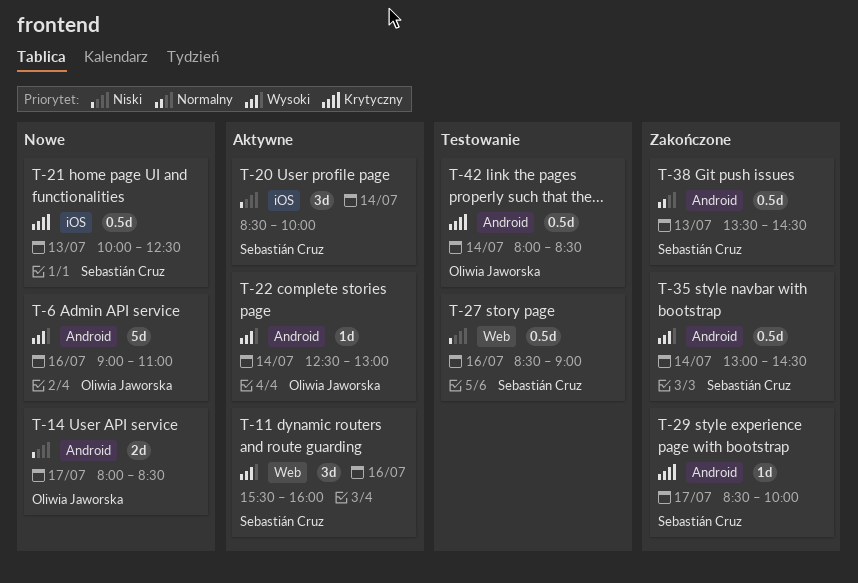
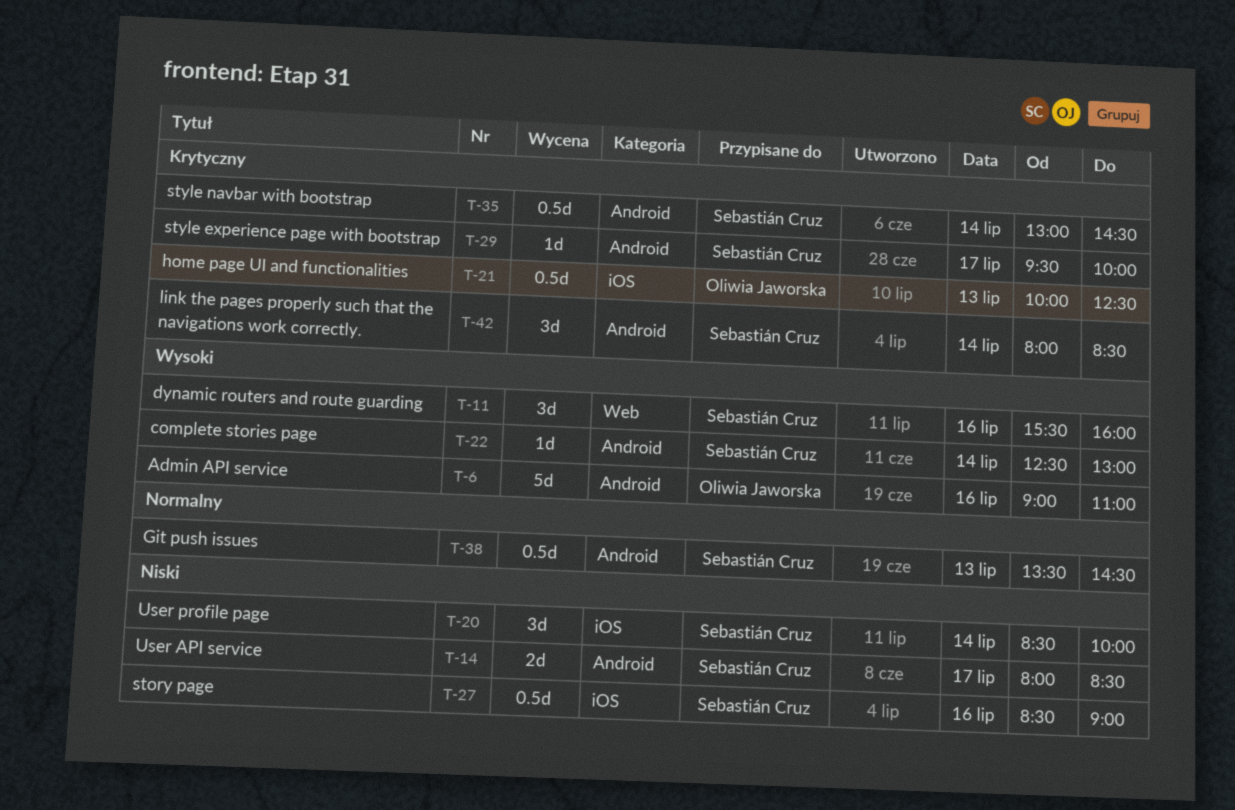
T-14, owner: Oliwia Jaworska -> Sebastián Cruz
T-21, owner: Sebastián Cruz -> Oliwia Jaworska
T-22, owner: Oliwia Jaworska -> Sebastián Cruz
T-27, label: Web -> iOS
T-29, begins: 08:30 -> 09:30
T-35, priority: Wysoki -> Krytyczny
T-42, owner: Oliwia Jaworska -> Sebastián Cruz
T-42, estimate: 0.5d -> 3d

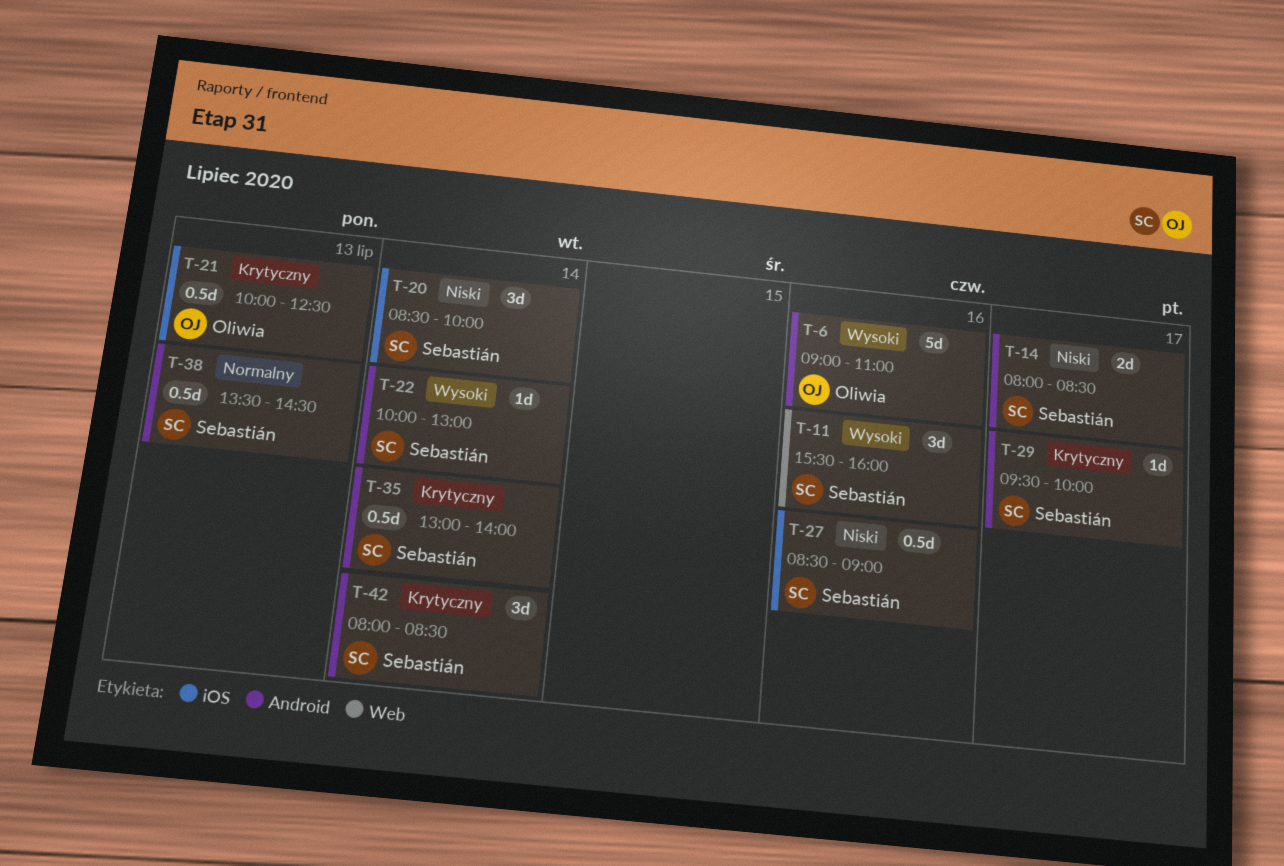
T-22, begins: 12:30 -> 10:00
T-35, ends: 14:30 -> 14:00

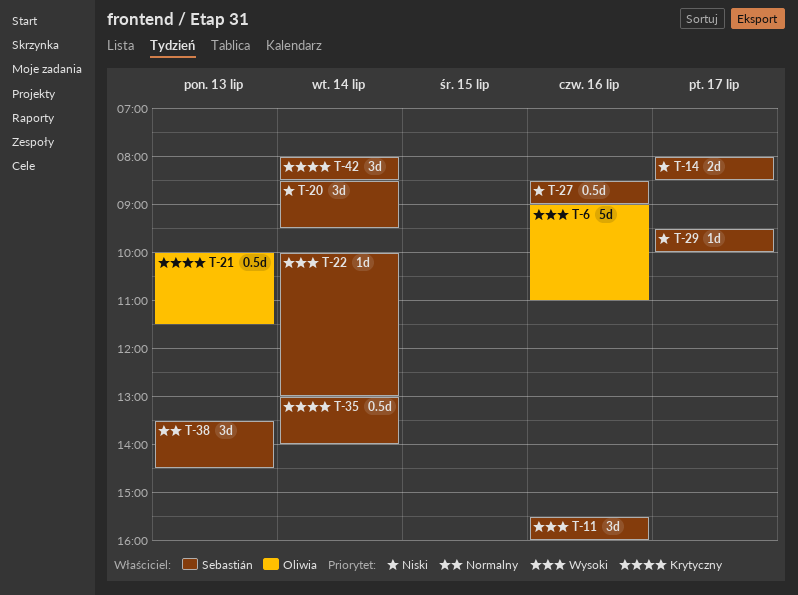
T-20, ends: 10:00 -> 09:30
T-21, ends: 12:30 -> 11:30
T-29, priority: Krytyczny -> Niski
T-38, estimate: 0.5d -> 3d

